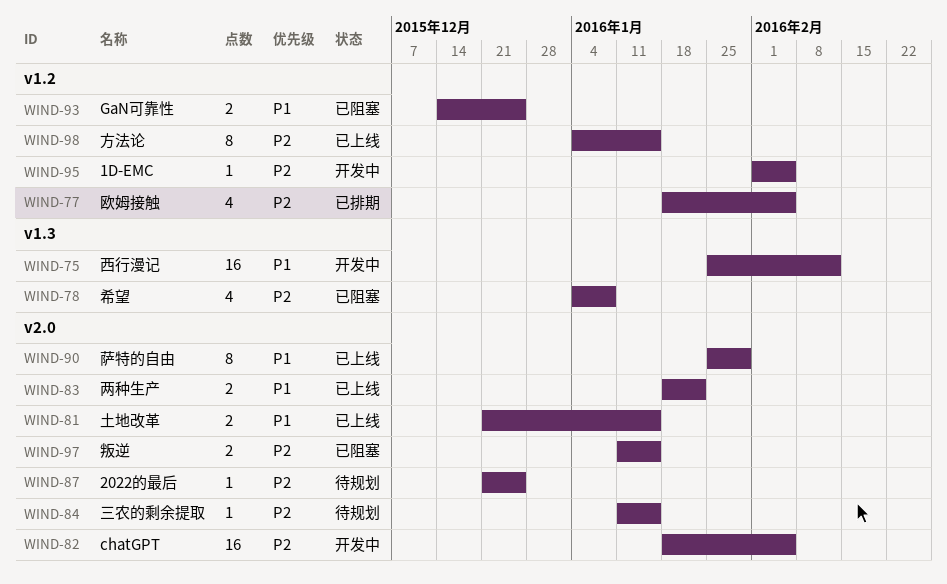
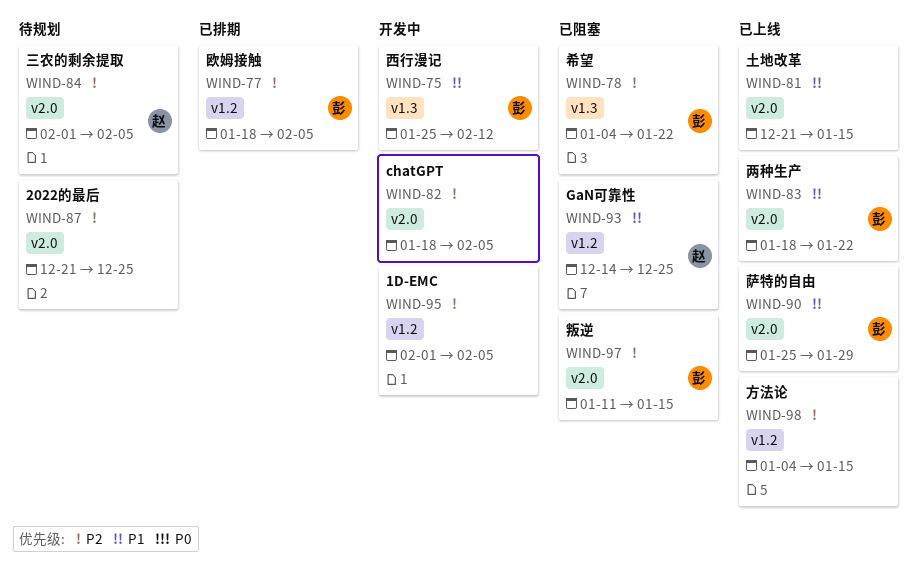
WIND-78, due: Jan 8 -> Jan 22
WIND-84, start: Jan 11 -> Feb 1
WIND-84, due: Jan 15 -> Feb 5

